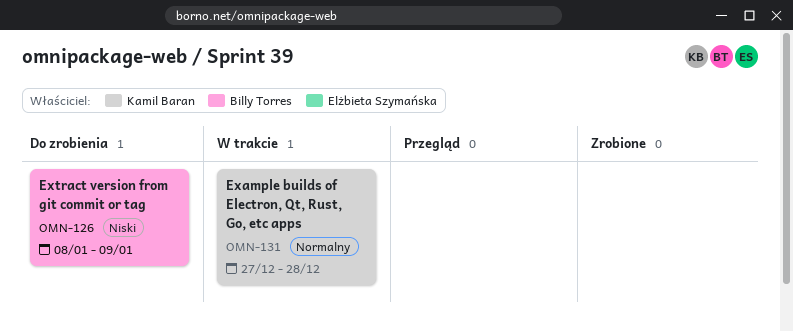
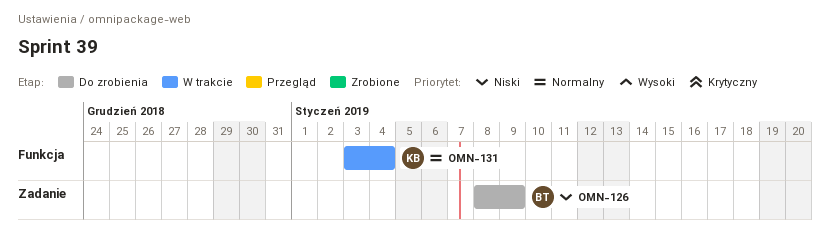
OMN-131, start: Dec 27 -> Jan 3
OMN-131, due: Dec 28 -> Jan 4

